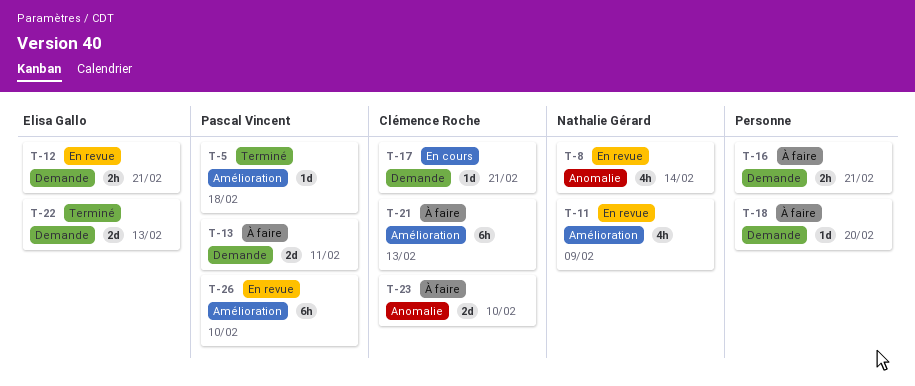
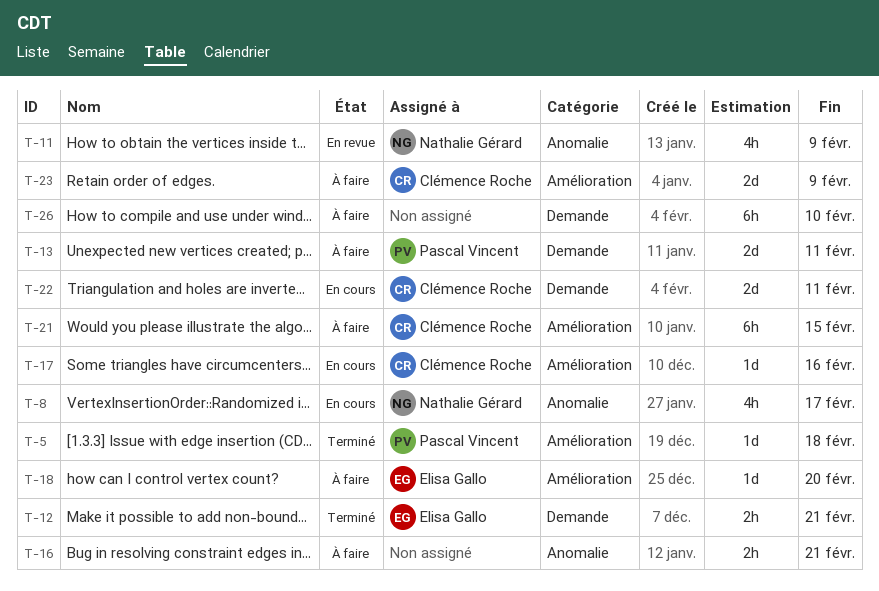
T-8, status: En revue -> En cours
T-8, due: Feb 14 -> Feb 17
T-11, label: Amélioration -> Anomalie
T-12, status: En revue -> Terminé
T-16, label: Demande -> Anomalie
T-17, label: Demande -> Amélioration
T-17, due: Feb 21 -> Feb 16
T-18, owner: none -> Elisa Gallo
T-18, label: Demande -> Amélioration
T-21, due: Feb 13 -> Feb 15
T-22, status: Terminé -> En cours
T-22, owner: Elisa Gallo -> Clémence Roche
T-22, due: Feb 13 -> Feb 11
T-23, label: Anomalie -> Amélioration
T-23, due: Feb 10 -> Feb 9
T-26, status: En revue -> À faire
T-26, owner: Pascal Vincent -> none
T-26, label: Amélioration -> Demande

